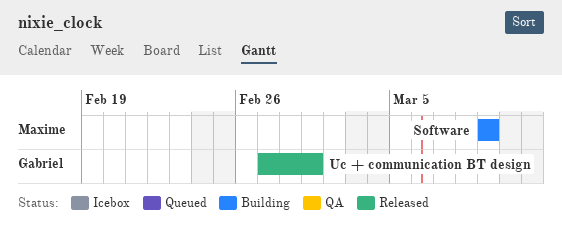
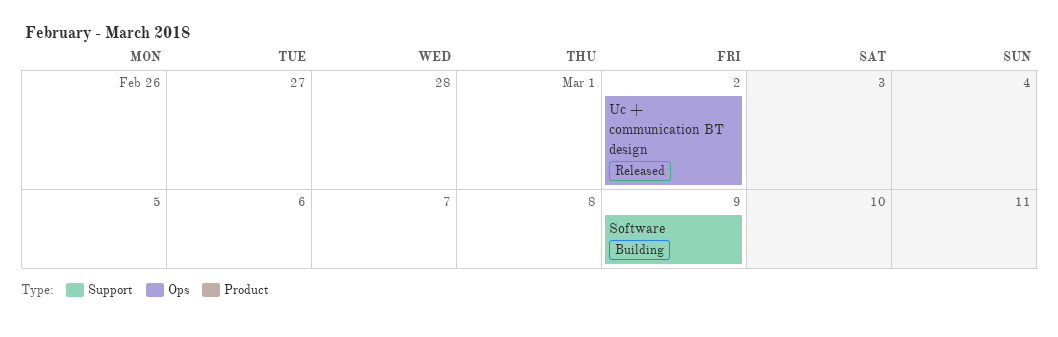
Uc + communication BT design, due: Mar 1 -> Mar 2

